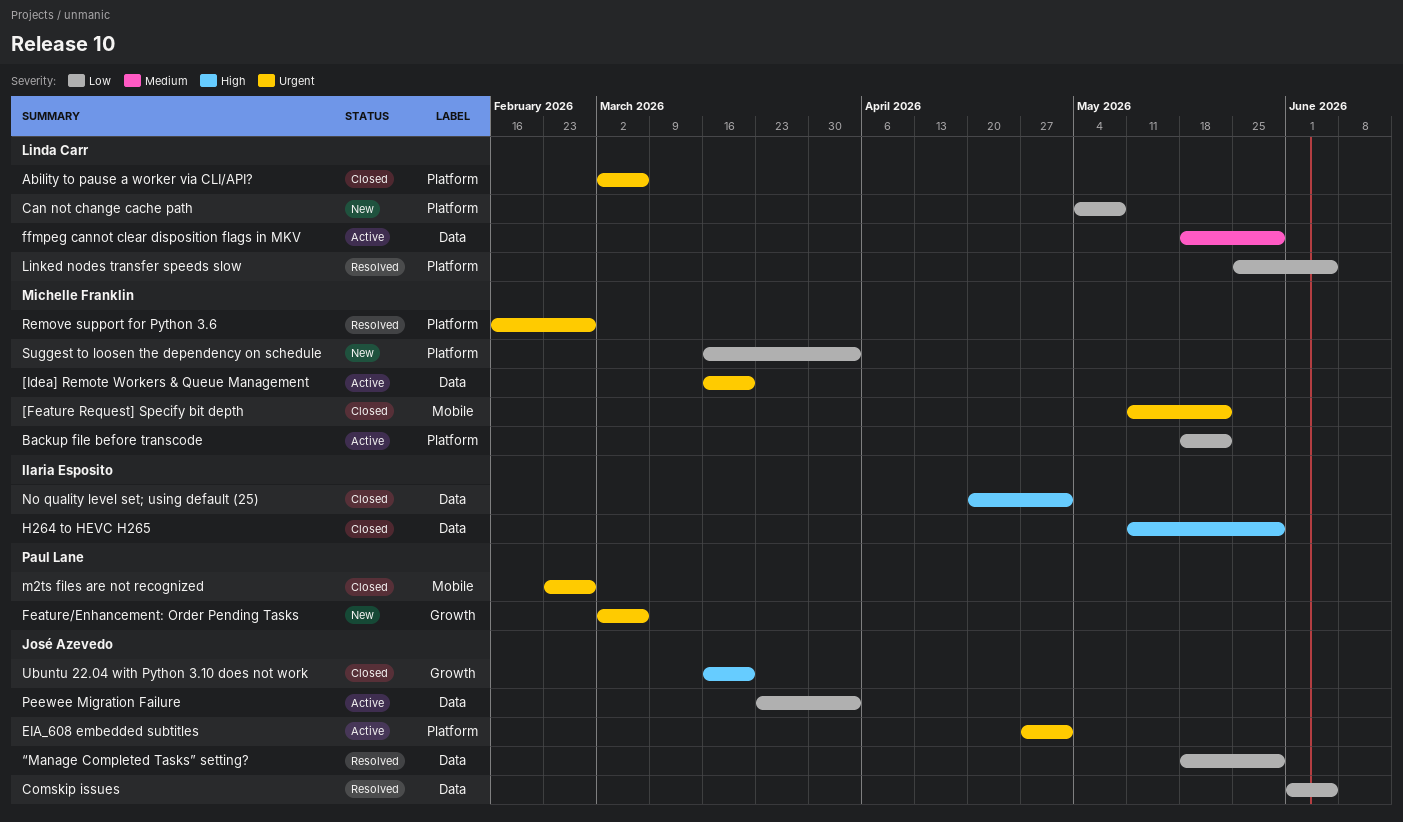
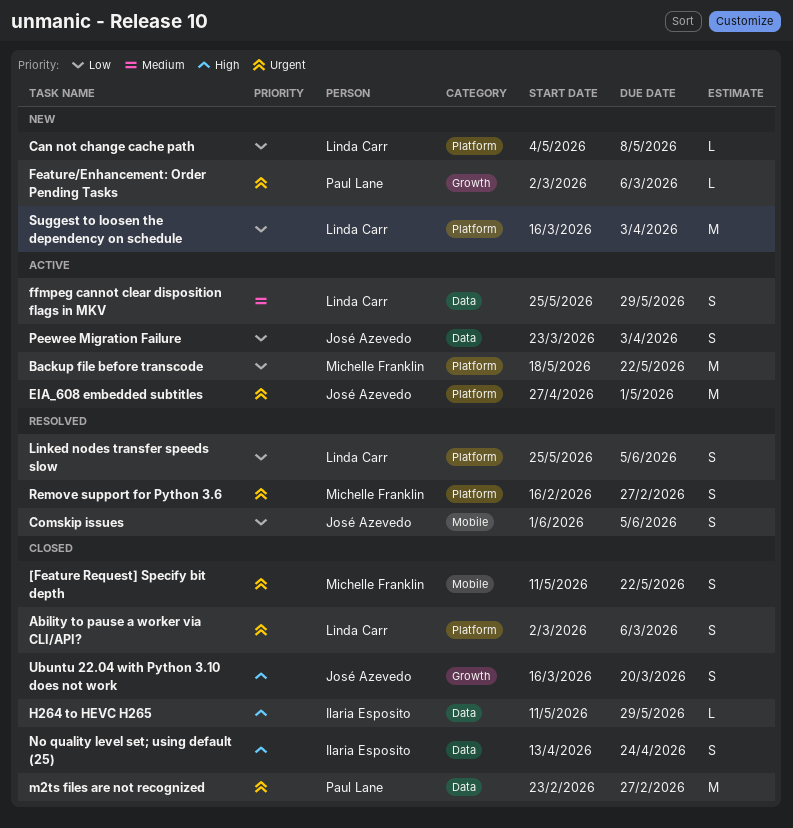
[Idea] Remote Workers & Queue Management: present -> none
Comskip issues, label: Data -> Mobile
ffmpeg cannot clear disposition flags in MKV, start: May 18 -> May 25
m2ts files are not recognized, label: Mobile -> Data
No quality level set; using default (25), start: Apr 20 -> Apr 13
No quality level set; using default (25), due: May 1 -> Apr 24
Suggest to loosen the dependency on schedule, owner: Michelle Franklin -> Linda Carr
“Manage Completed Tasks” setting?: present -> none

